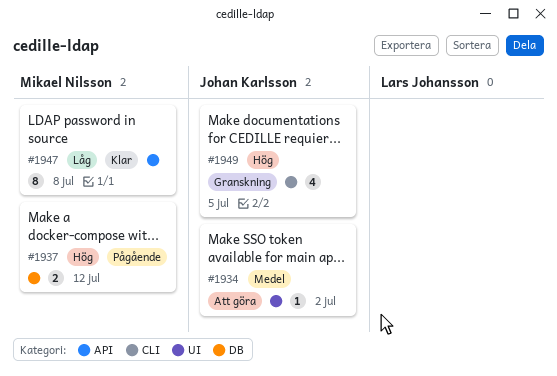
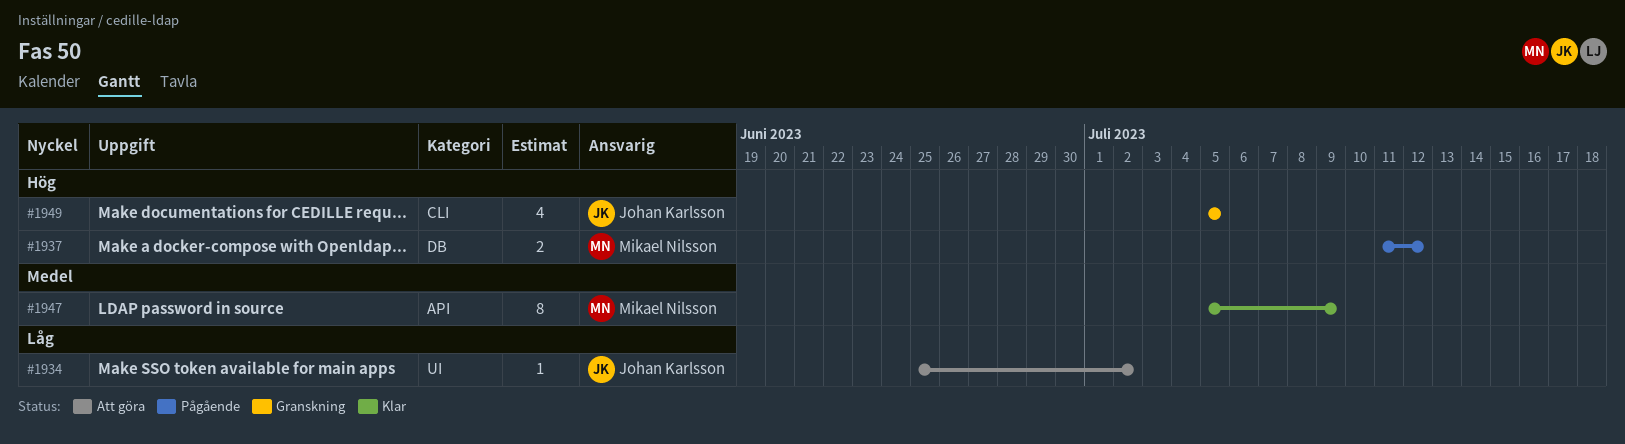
#1934, priority: Medel -> Låg
#1947, priority: Låg -> Medel
#1947, due: Jul 8 -> Jul 9

